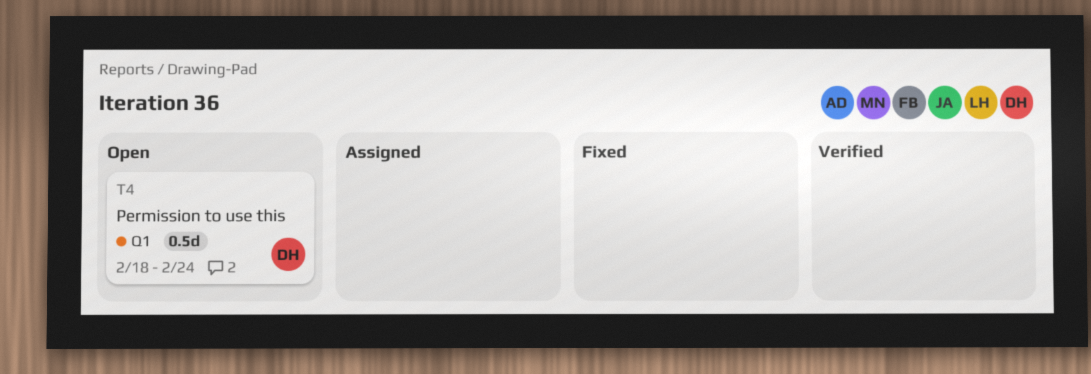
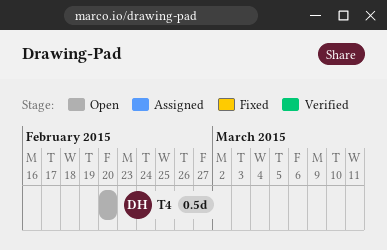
T4, start: Feb 18 -> Feb 20
T4, due: Feb 24 -> Feb 20

